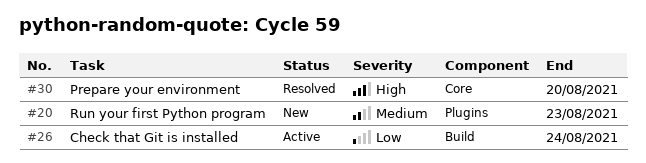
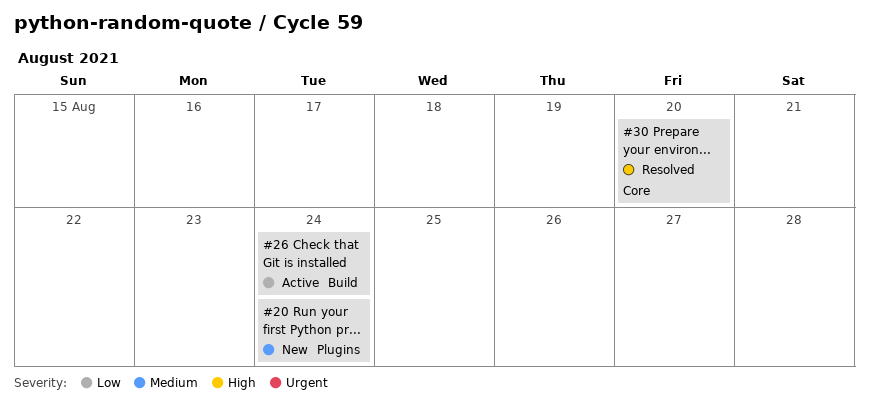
#20, due: Aug 23 -> Aug 24

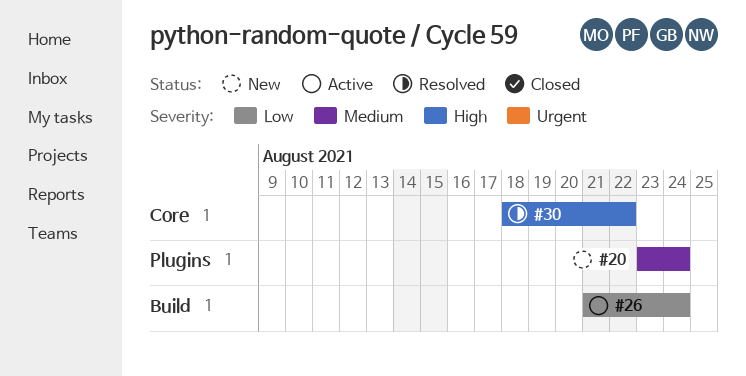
#30, due: Aug 20 -> Aug 22

